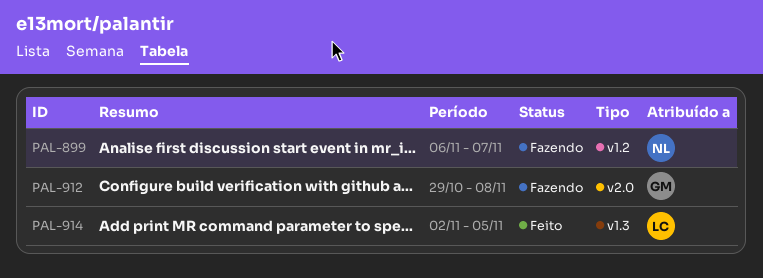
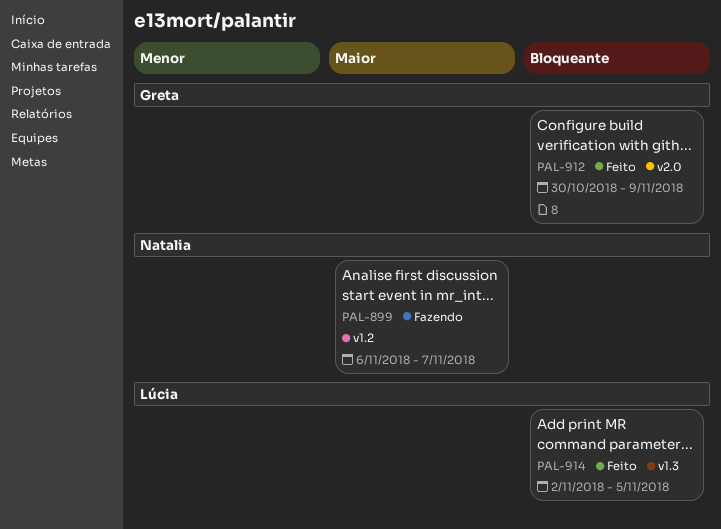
PAL-912, status: Fazendo -> Feito
PAL-912, start: Oct 29 -> Oct 30
PAL-912, due: Nov 8 -> Nov 9

